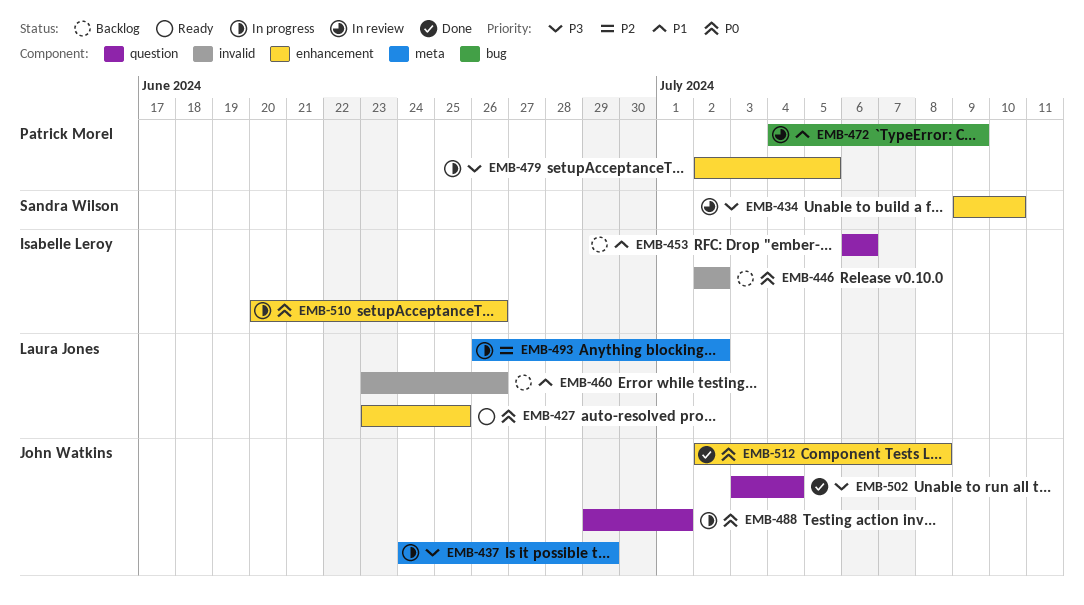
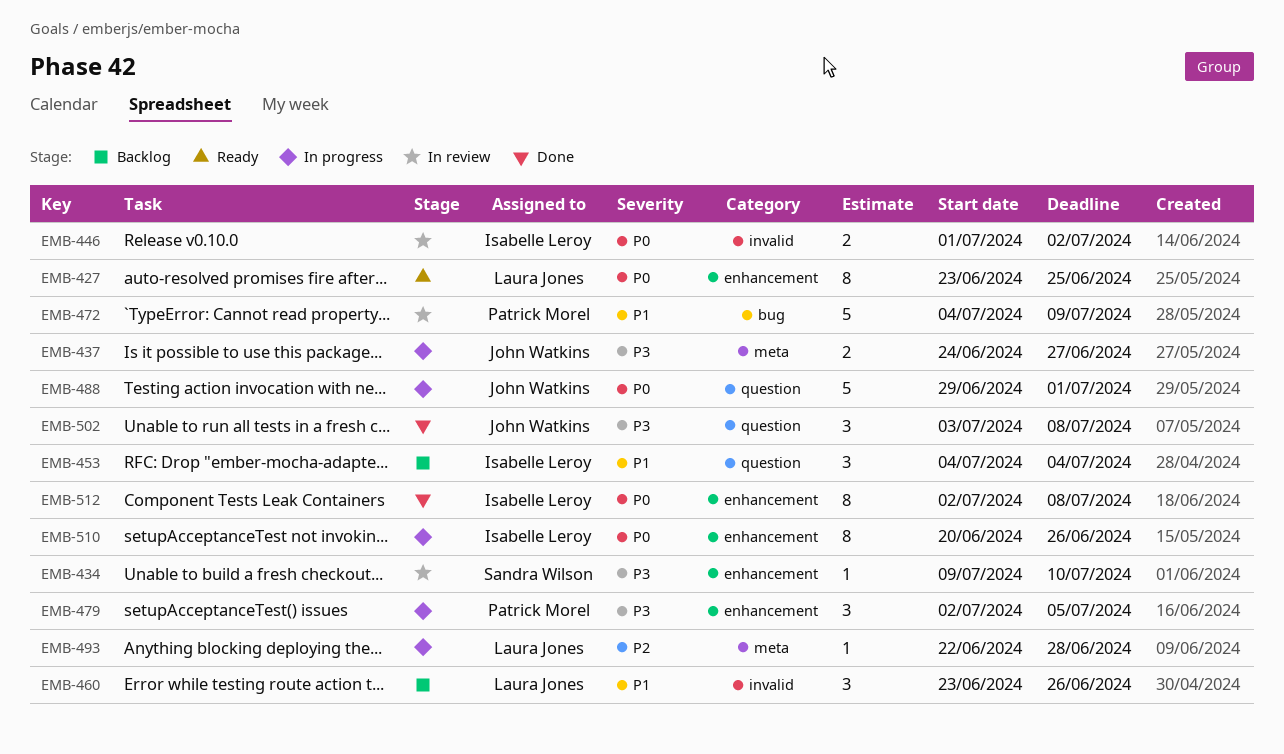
EMB-437, due: Jun 29 -> Jun 27
EMB-446, status: Backlog -> In review
EMB-446, start: Jul 2 -> Jul 1
EMB-453, start: Jul 6 -> Jul 4
EMB-453, due: Jul 6 -> Jul 4
EMB-493, start: Jun 26 -> Jun 22
EMB-493, due: Jul 2 -> Jun 28
EMB-502, due: Jul 4 -> Jul 8
EMB-512, owner: John Watkins -> Isabelle Leroy

